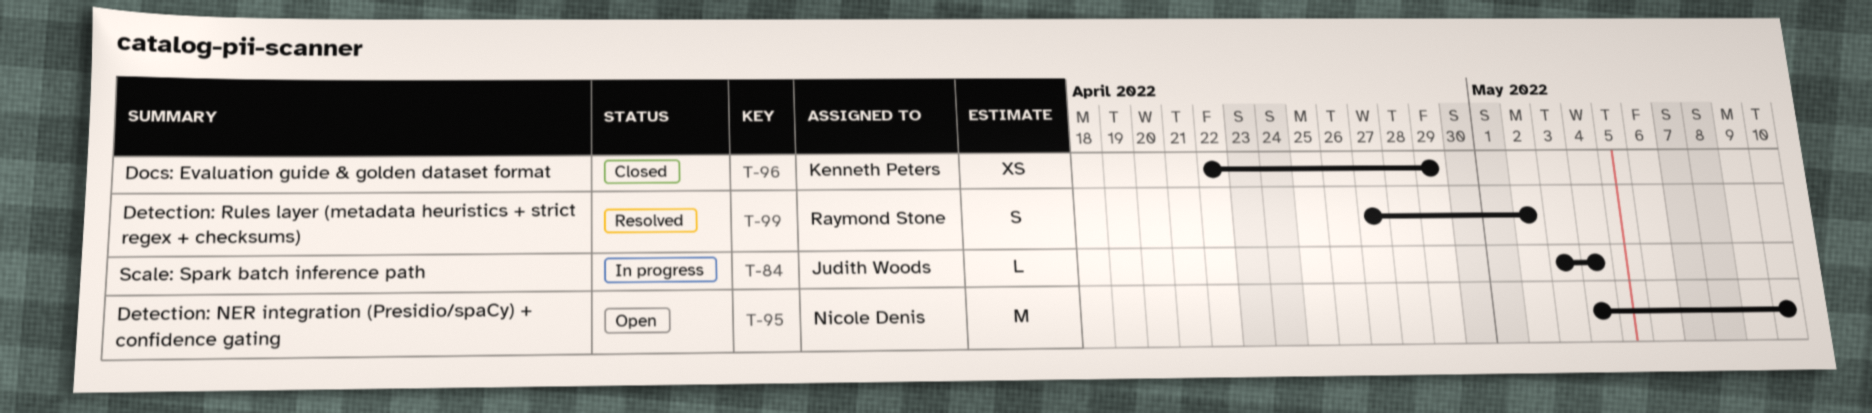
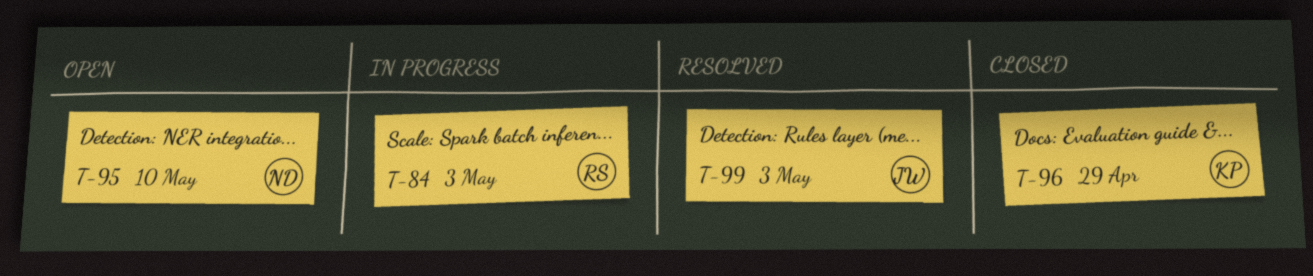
T-84, owner: Judith Woods -> Raymond Stone
T-84, due: May 4 -> May 3
T-99, owner: Raymond Stone -> Judith Woods
T-99, due: May 2 -> May 3

